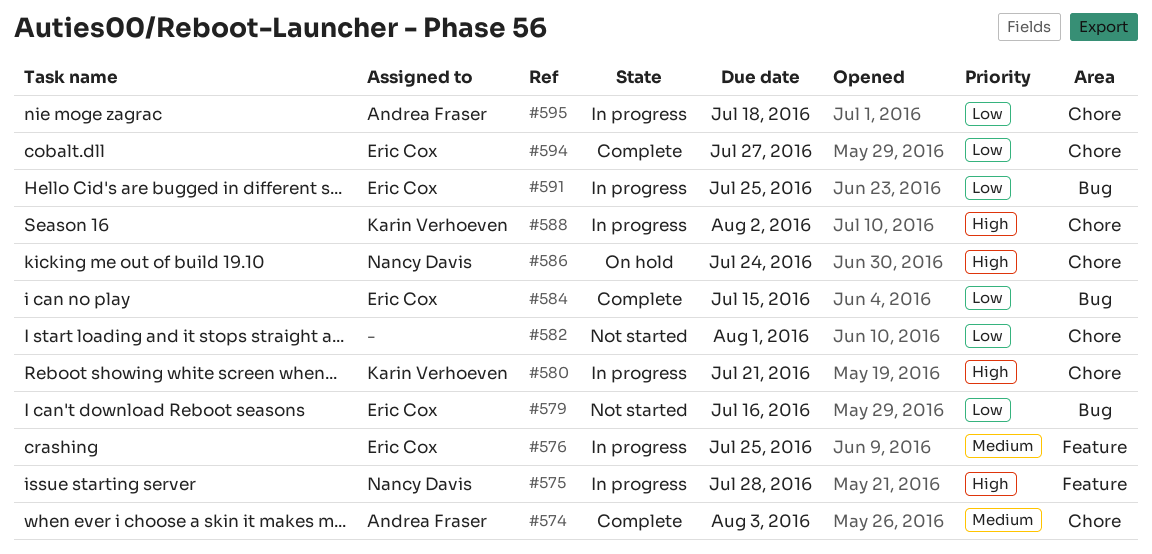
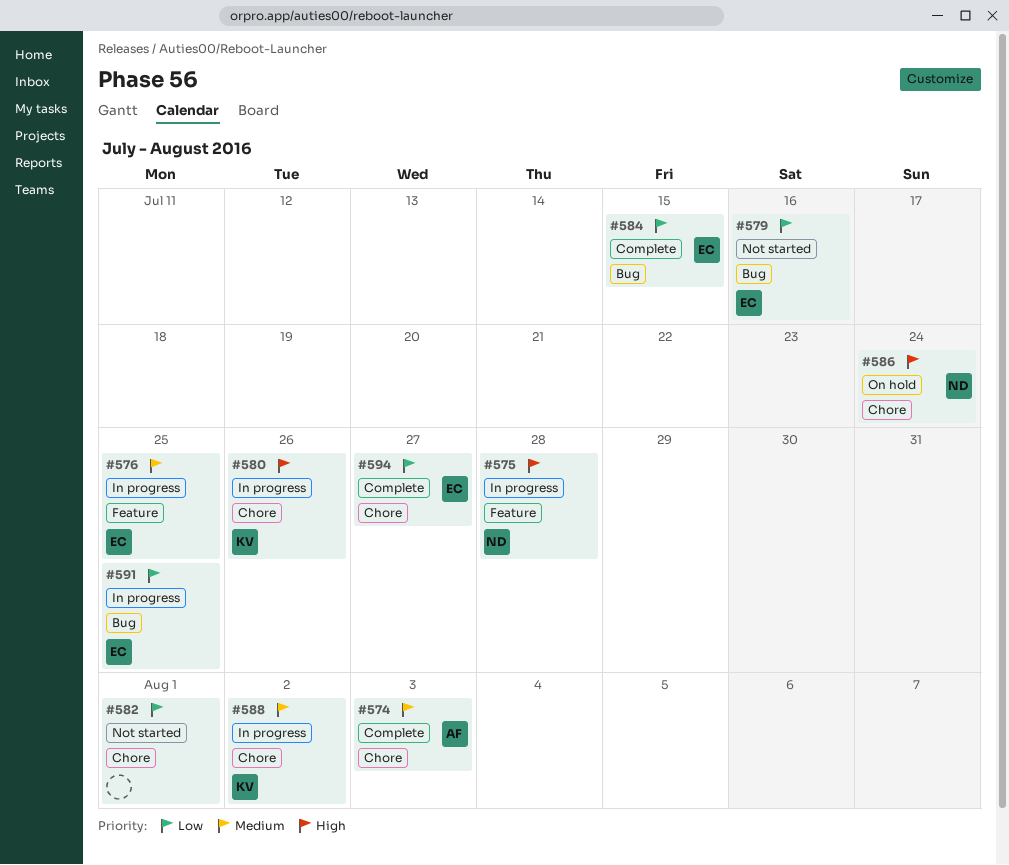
#580, due: Jul 21 -> Jul 26
#588, priority: High -> Medium
#595: present -> none

